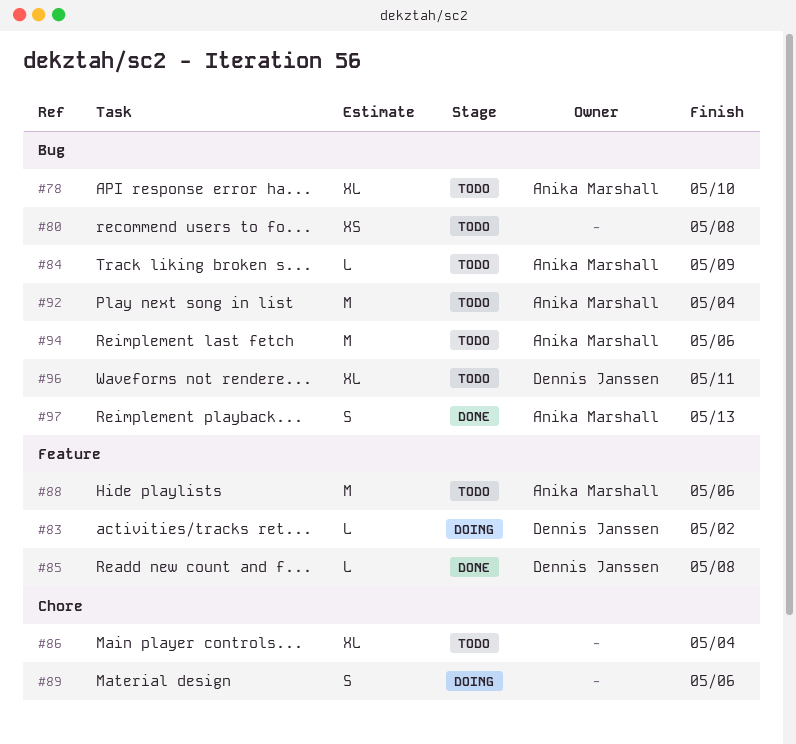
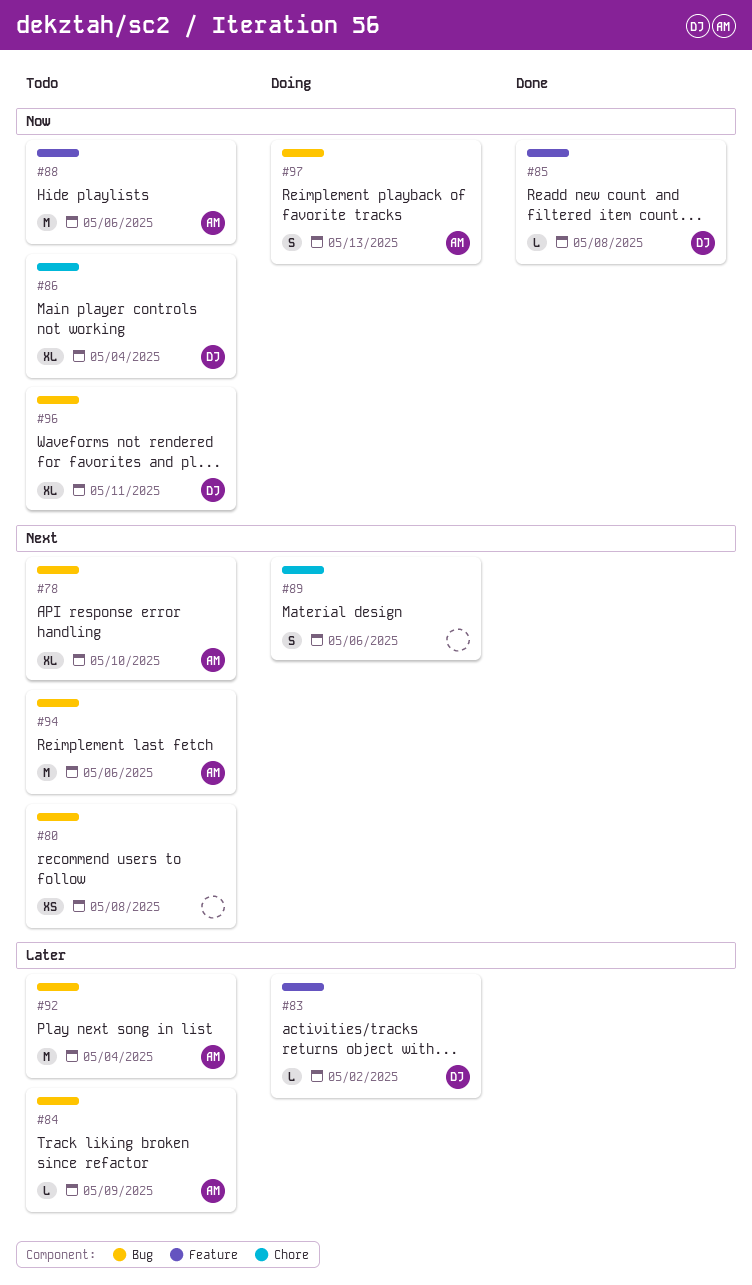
#86, owner: none -> Dennis Janssen
#97, status: Done -> Doing

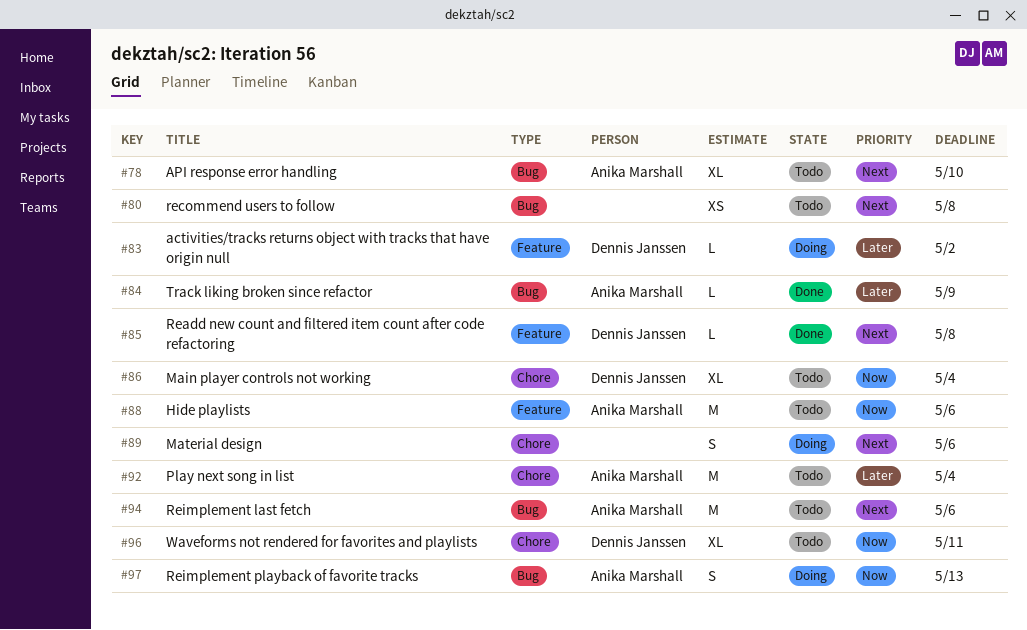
#84, status: Todo -> Done
#85, priority: Now -> Next
#92, label: Bug -> Chore
#96, label: Bug -> Chore

